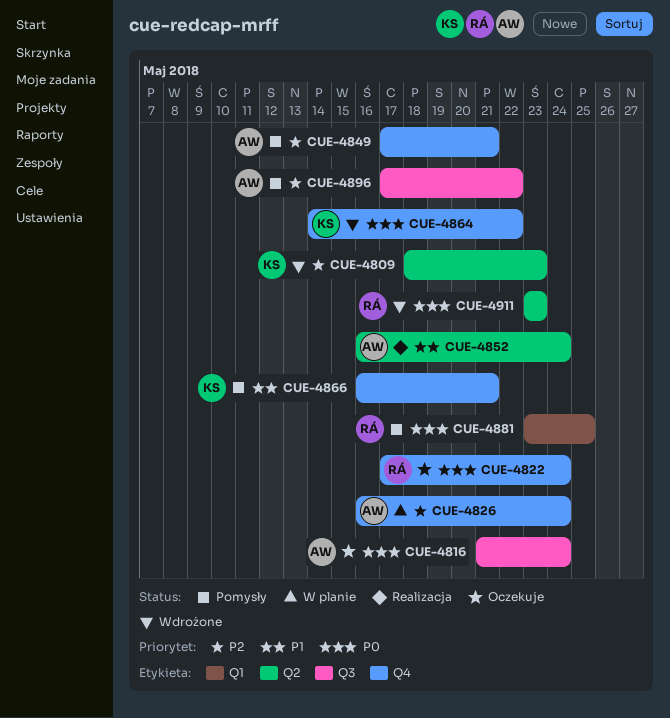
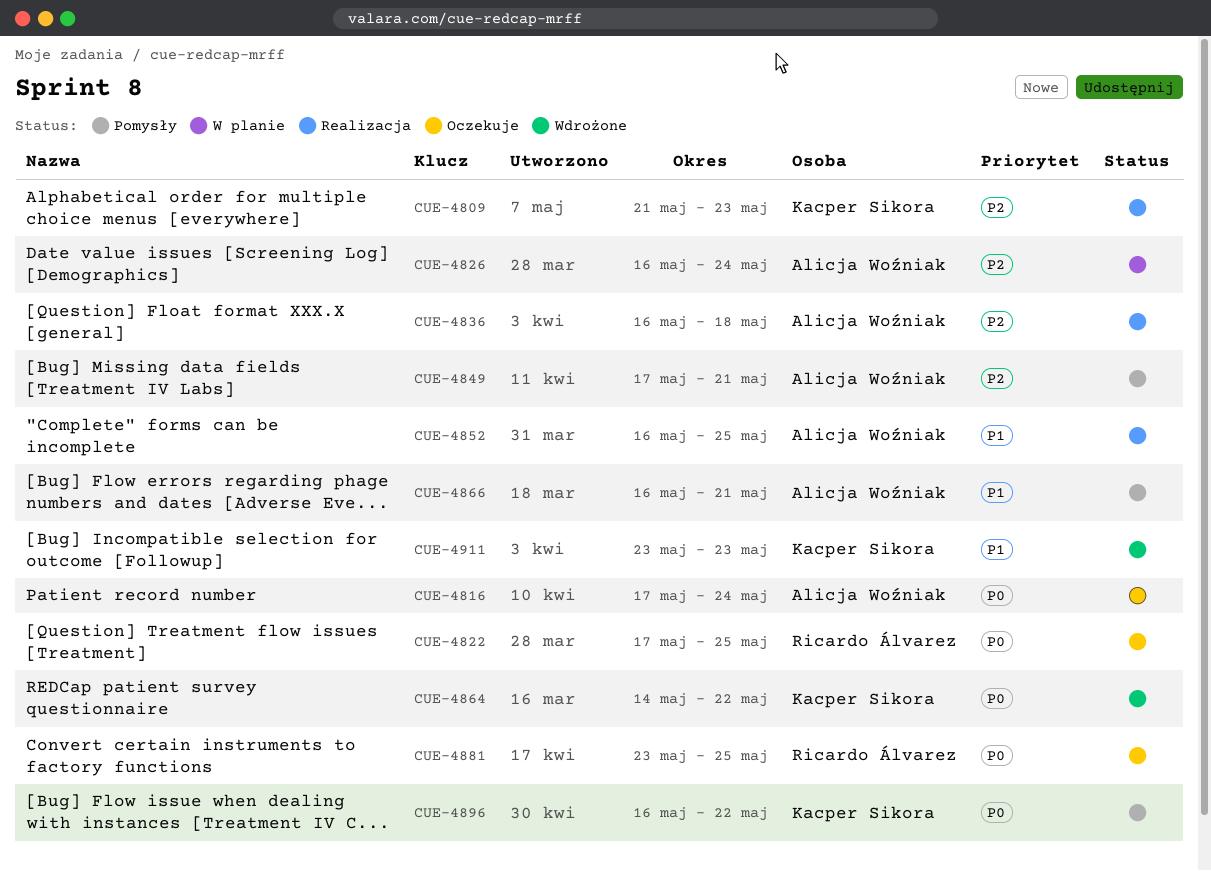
CUE-4809, status: Wdrożone -> Realizacja
CUE-4809, start: May 18 -> May 21
CUE-4816, start: May 21 -> May 17
CUE-4822, due: May 24 -> May 25
CUE-4836: none -> present
CUE-4852, due: May 24 -> May 25
CUE-4866, owner: Kacper Sikora -> Alicja Woźniak
CUE-4881, status: Pomysły -> Oczekuje
CUE-4896, owner: Alicja Woźniak -> Kacper Sikora
CUE-4896, priority: P2 -> P0
CUE-4896, start: May 17 -> May 16
CUE-4911, owner: Ricardo Álvarez -> Kacper Sikora
CUE-4911, priority: P0 -> P1

